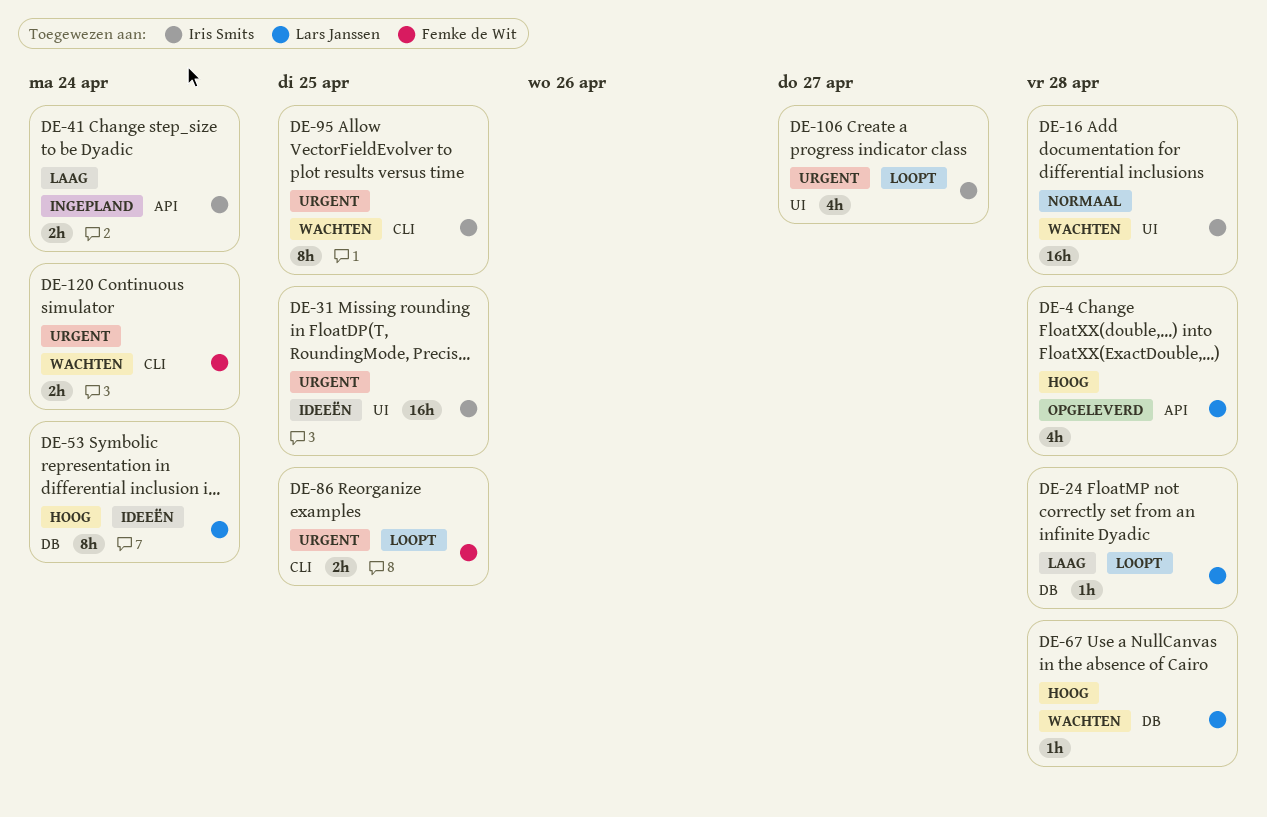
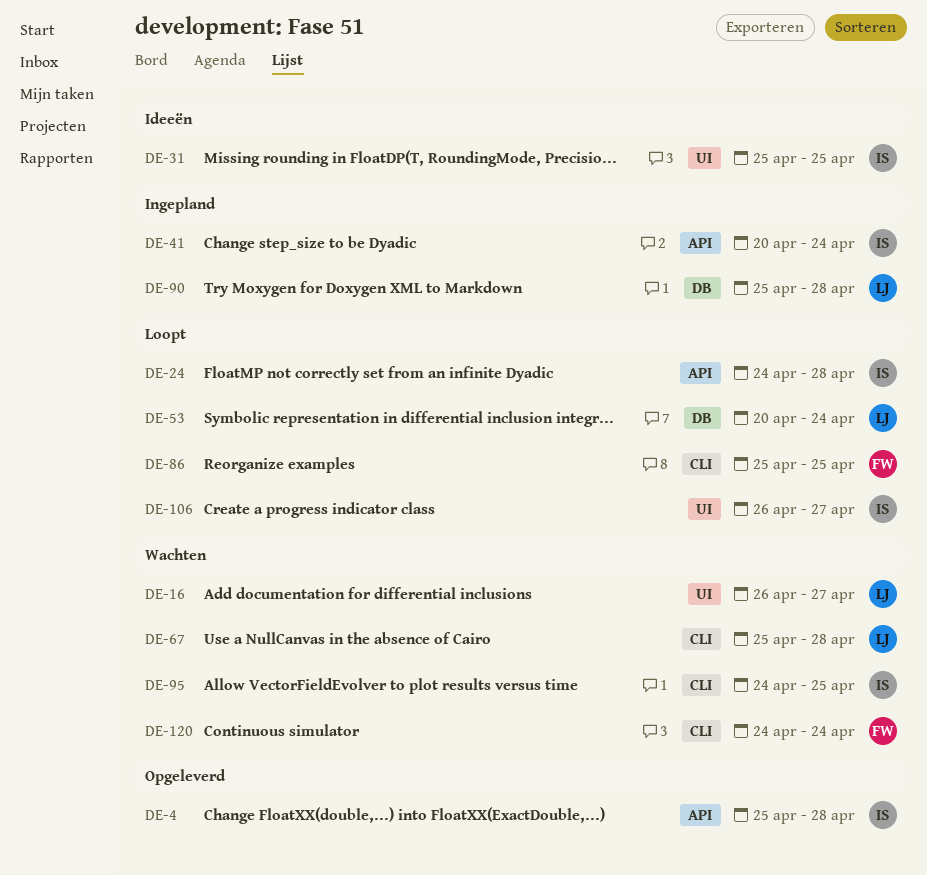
DE-4, owner: Lars Janssen -> Iris Smits
DE-16, owner: Iris Smits -> Lars Janssen
DE-16, due: Apr 28 -> Apr 27
DE-24, owner: Lars Janssen -> Iris Smits
DE-24, label: DB -> API
DE-53, status: Ideeën -> Loopt
DE-67, label: DB -> CLI
DE-90: none -> present

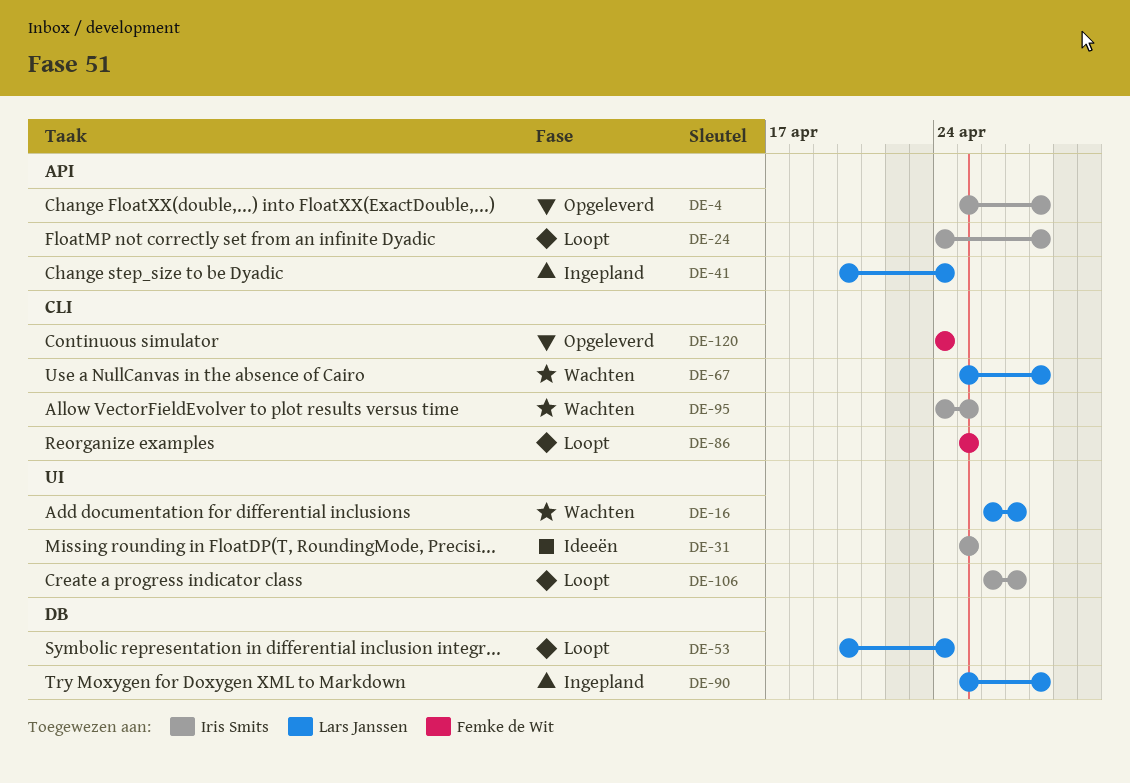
DE-41, owner: Iris Smits -> Lars Janssen
DE-120, status: Wachten -> Opgeleverd

